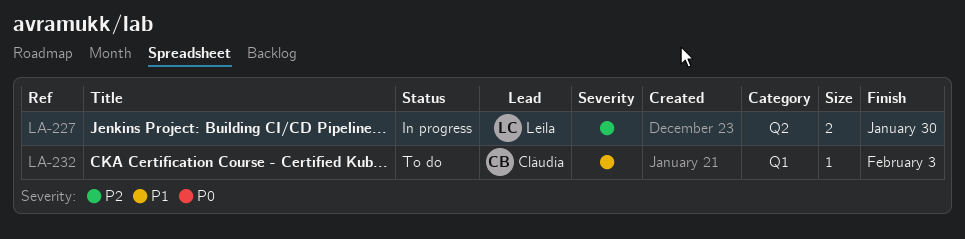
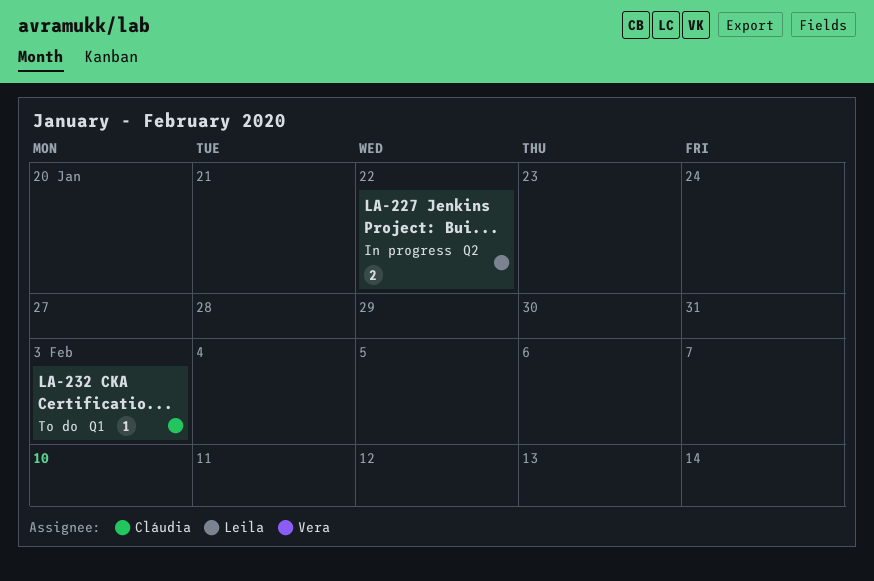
LA-227, due: Jan 30 -> Jan 22

